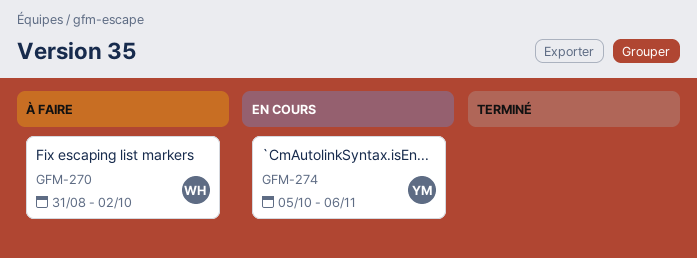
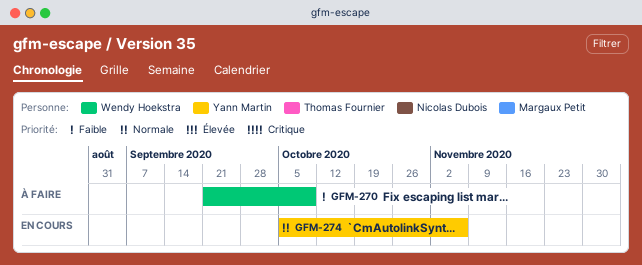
GFM-270, start: Aug 31 -> Sep 21
GFM-270, due: Oct 2 -> Oct 9

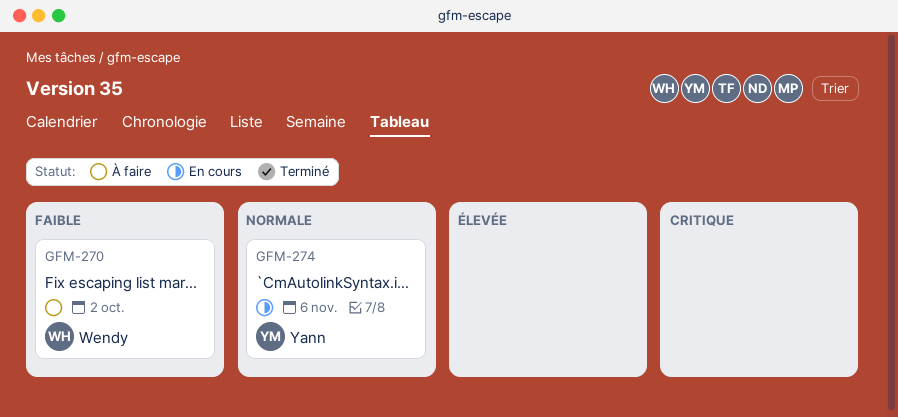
GFM-270, due: Oct 9 -> Oct 2

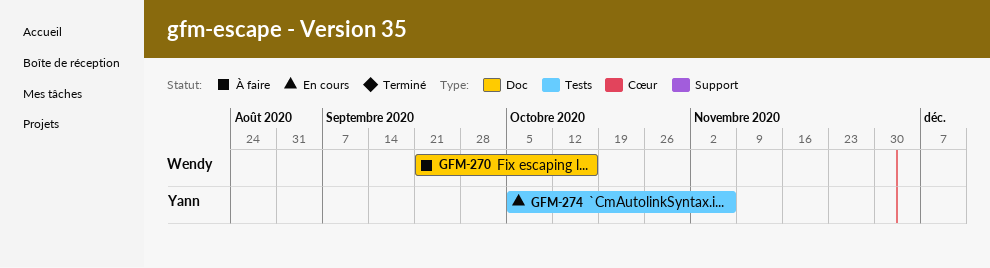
GFM-270, due: Oct 2 -> Oct 16

